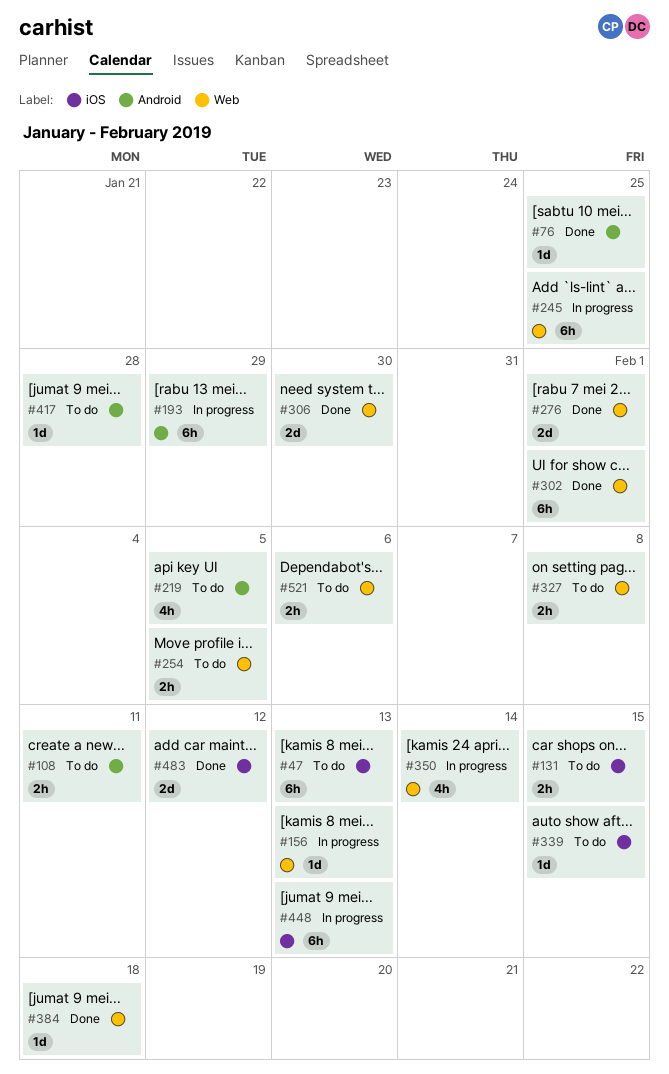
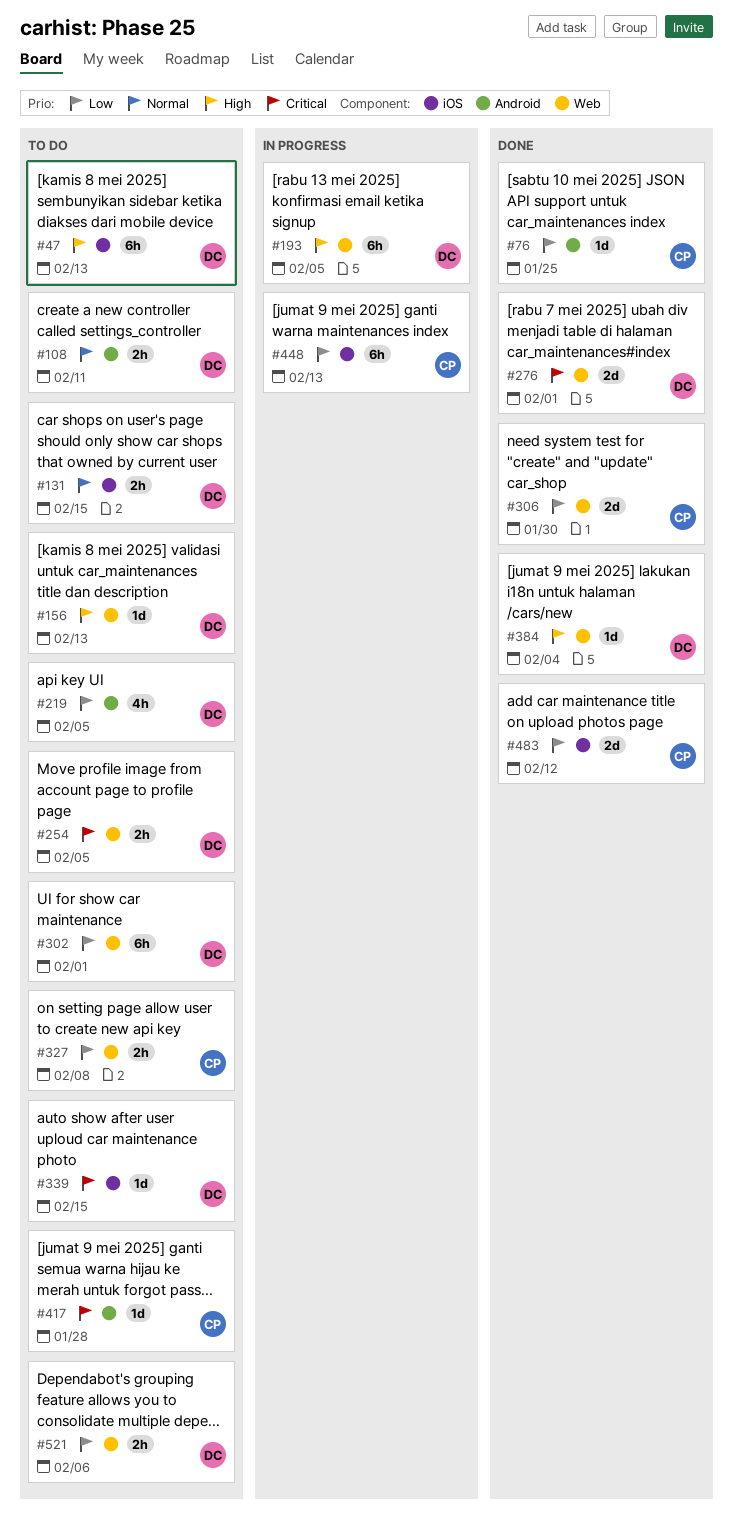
#156, status: In progress -> To do
#193, label: Android -> Web
#193, due: Jan 29 -> Feb 5
#245: present -> none
#302, status: Done -> To do
#350: present -> none
#384, due: Feb 18 -> Feb 4

